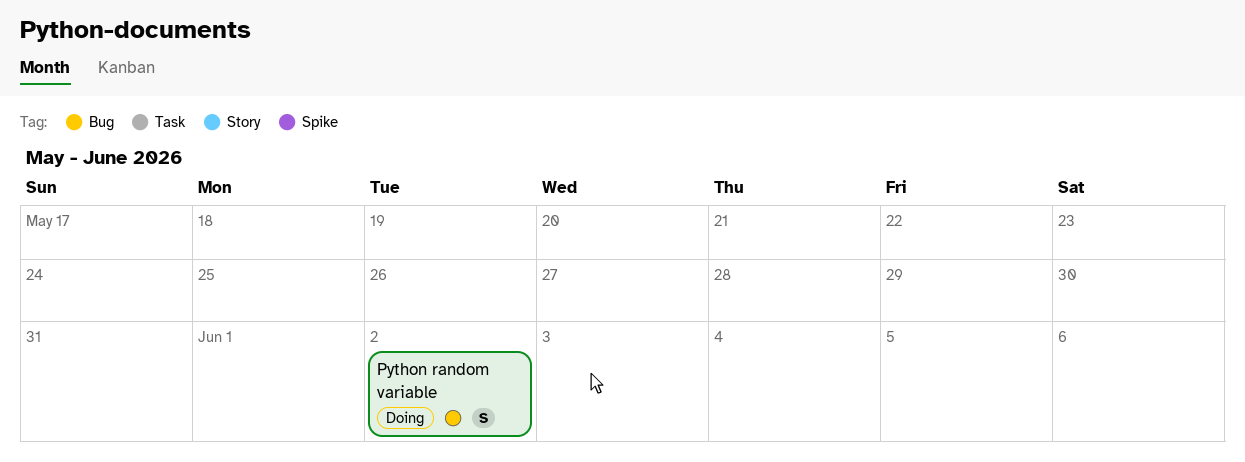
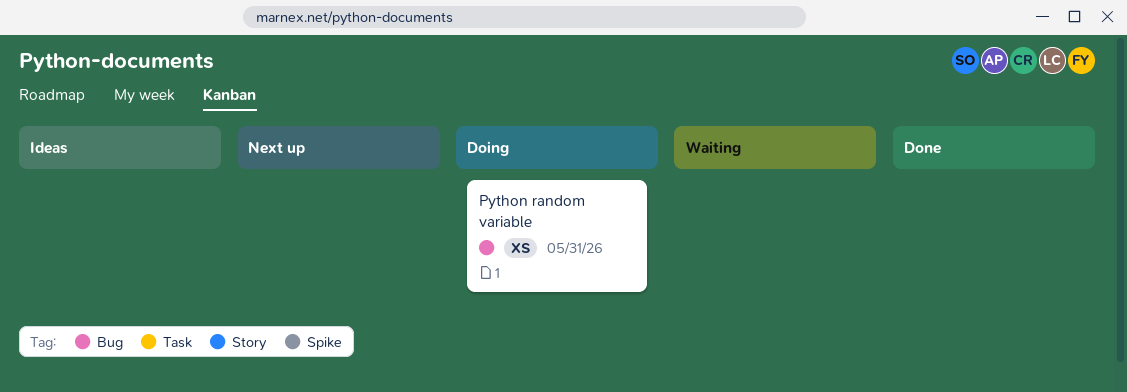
Python random variable, estimate: S -> XS
Python random variable, due: Jun 2 -> May 31

